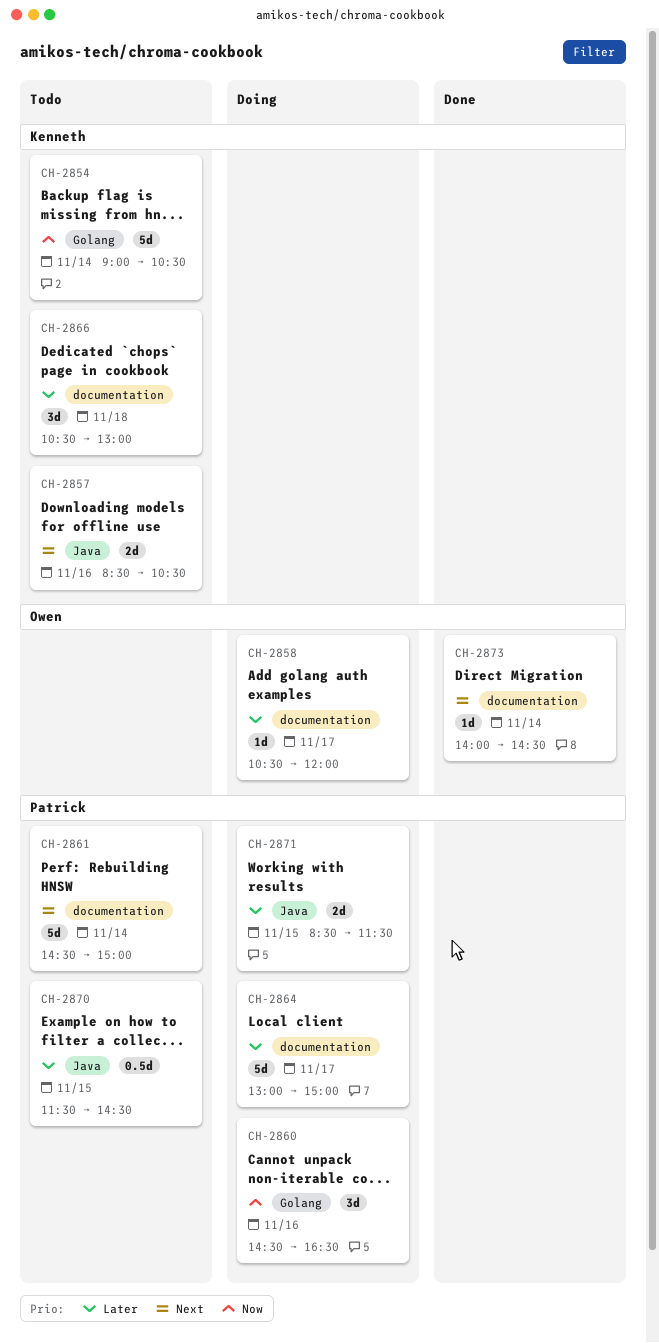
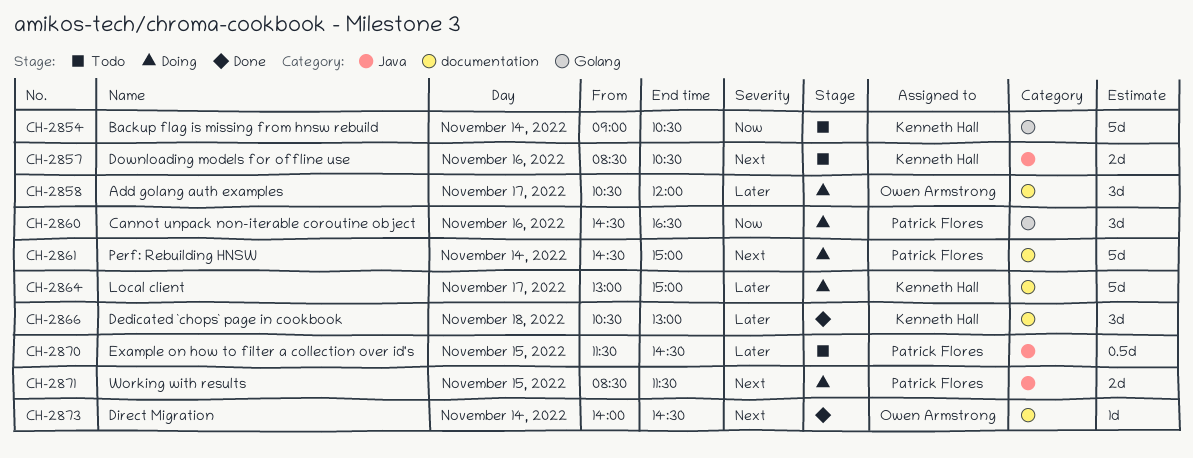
CH-2858, estimate: 1d -> 3d
CH-2861, status: Todo -> Doing
CH-2864, owner: Patrick Flores -> Kenneth Hall
CH-2866, status: Todo -> Done
CH-2871, priority: Later -> Next

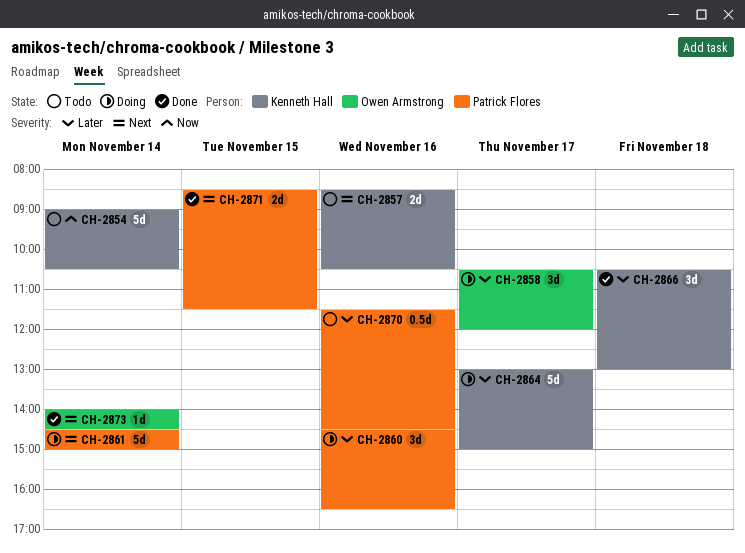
CH-2860, priority: Now -> Later
CH-2870, day: Nov 15 -> Nov 16
CH-2871, status: Doing -> Done

